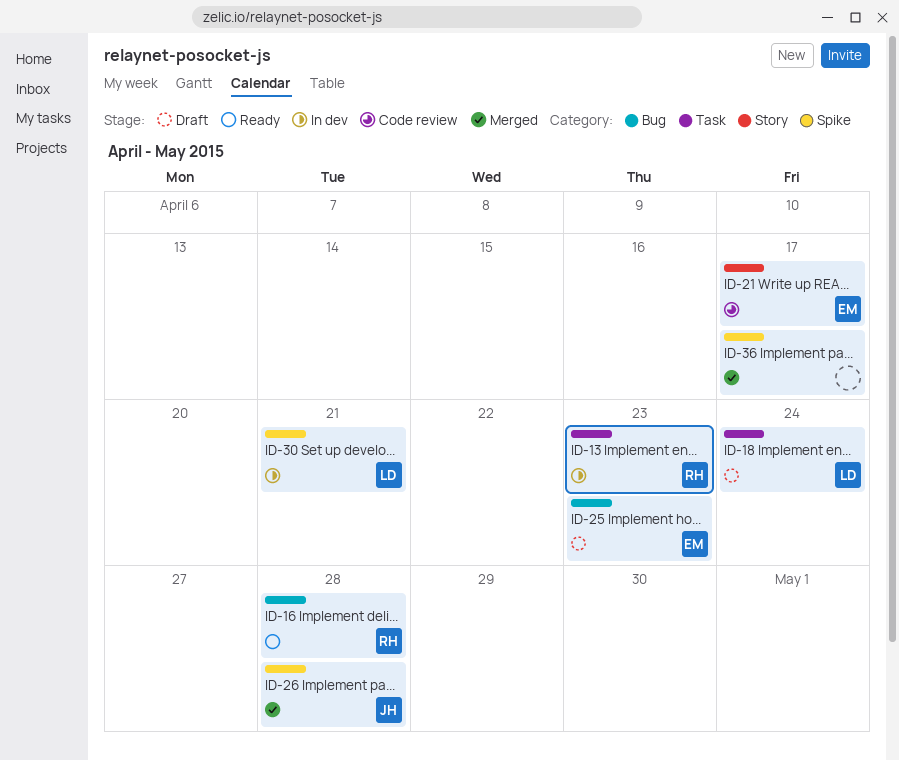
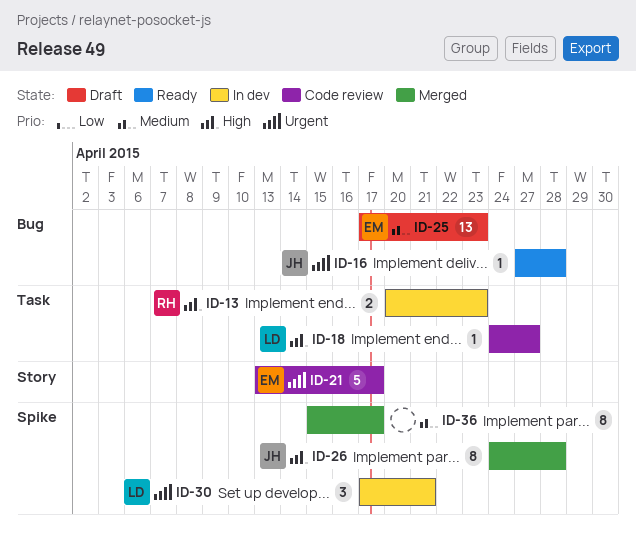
ID-16, owner: RH -> JH
ID-18, status: Draft -> Code review
ID-18, due: Apr 24 -> Apr 27

